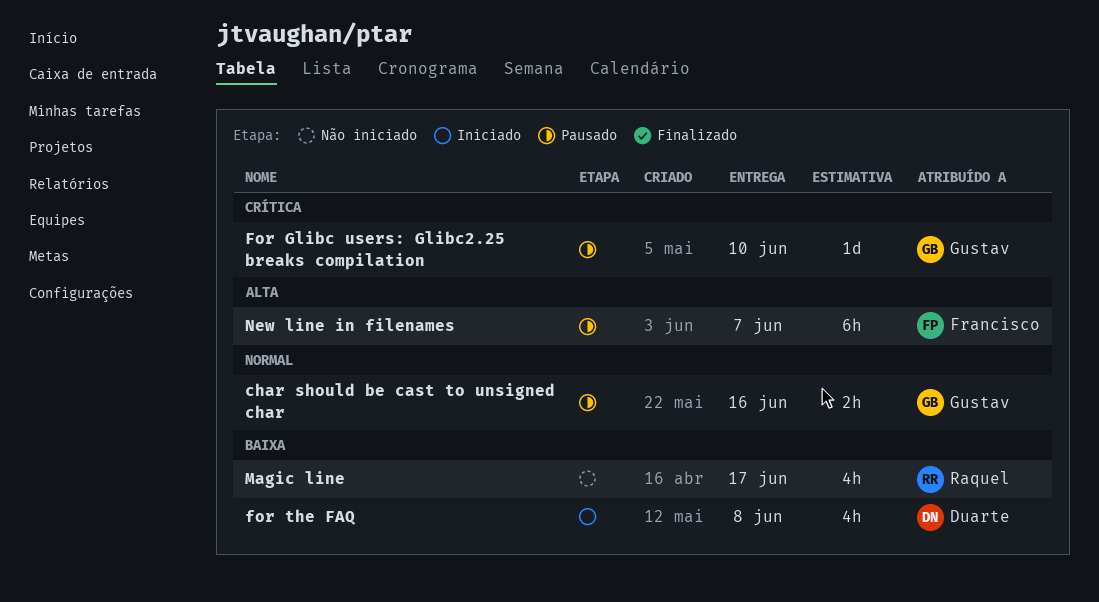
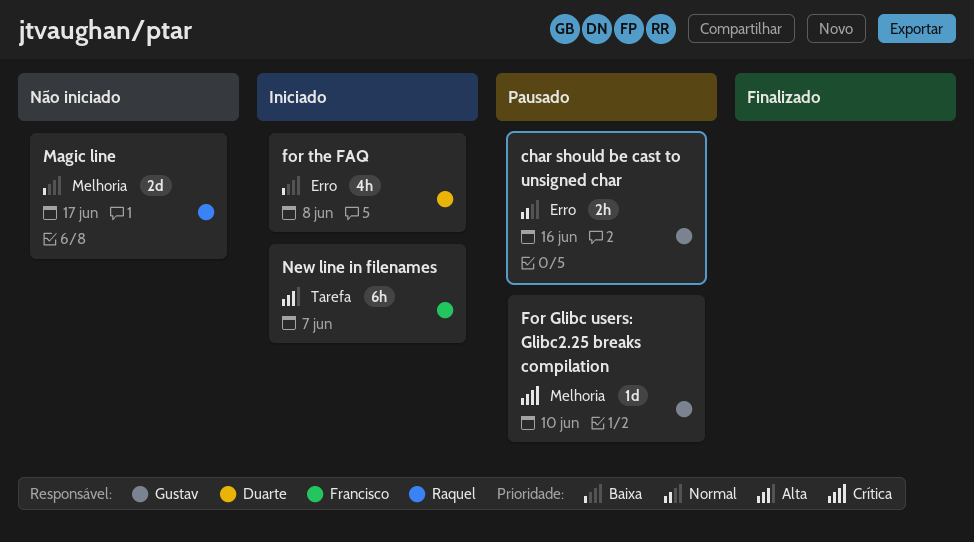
Magic line, estimate: 4h -> 2d
New line in filenames, status: Pausado -> Iniciado

